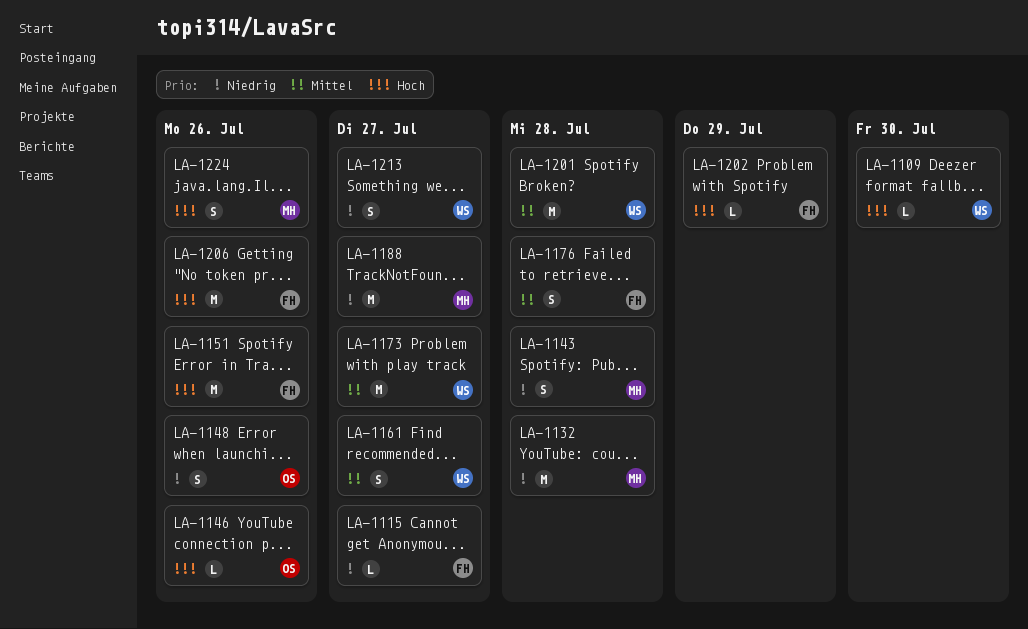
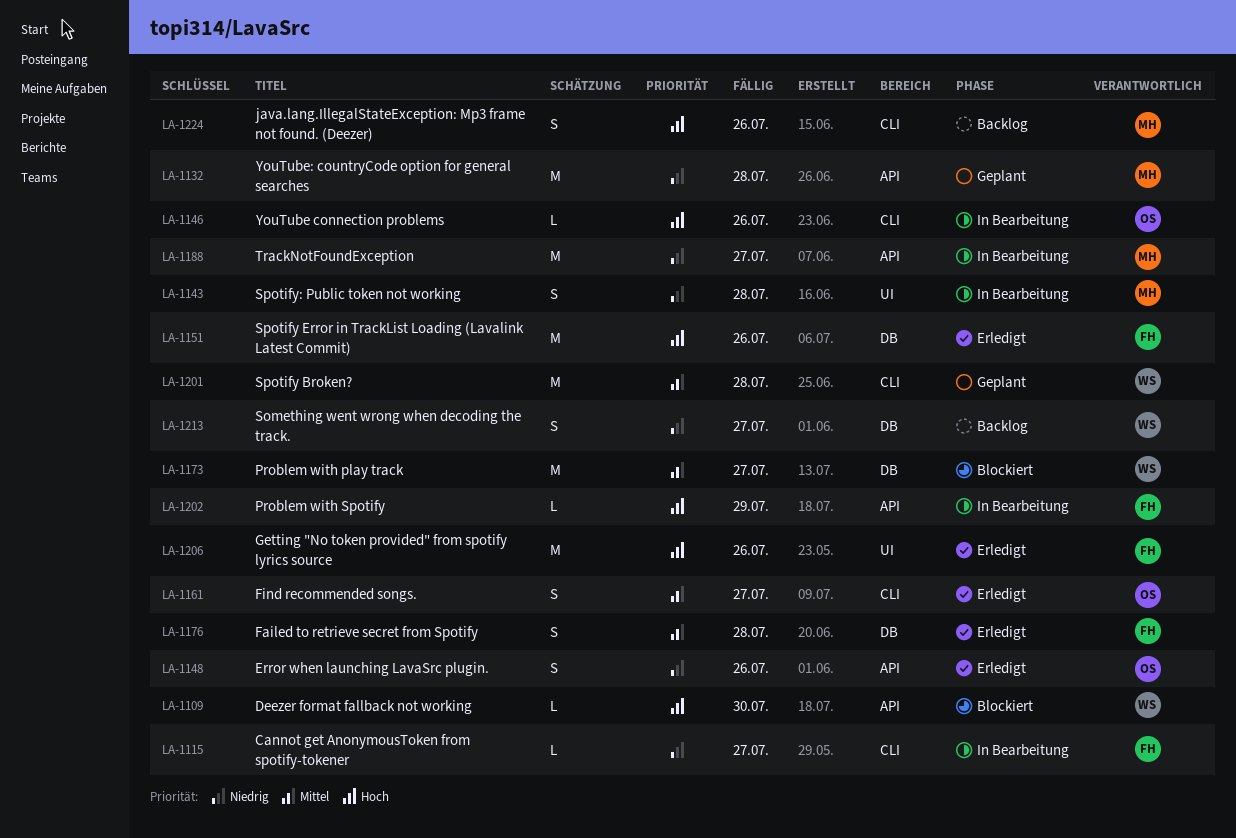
LA-1161, owner: WS -> OS

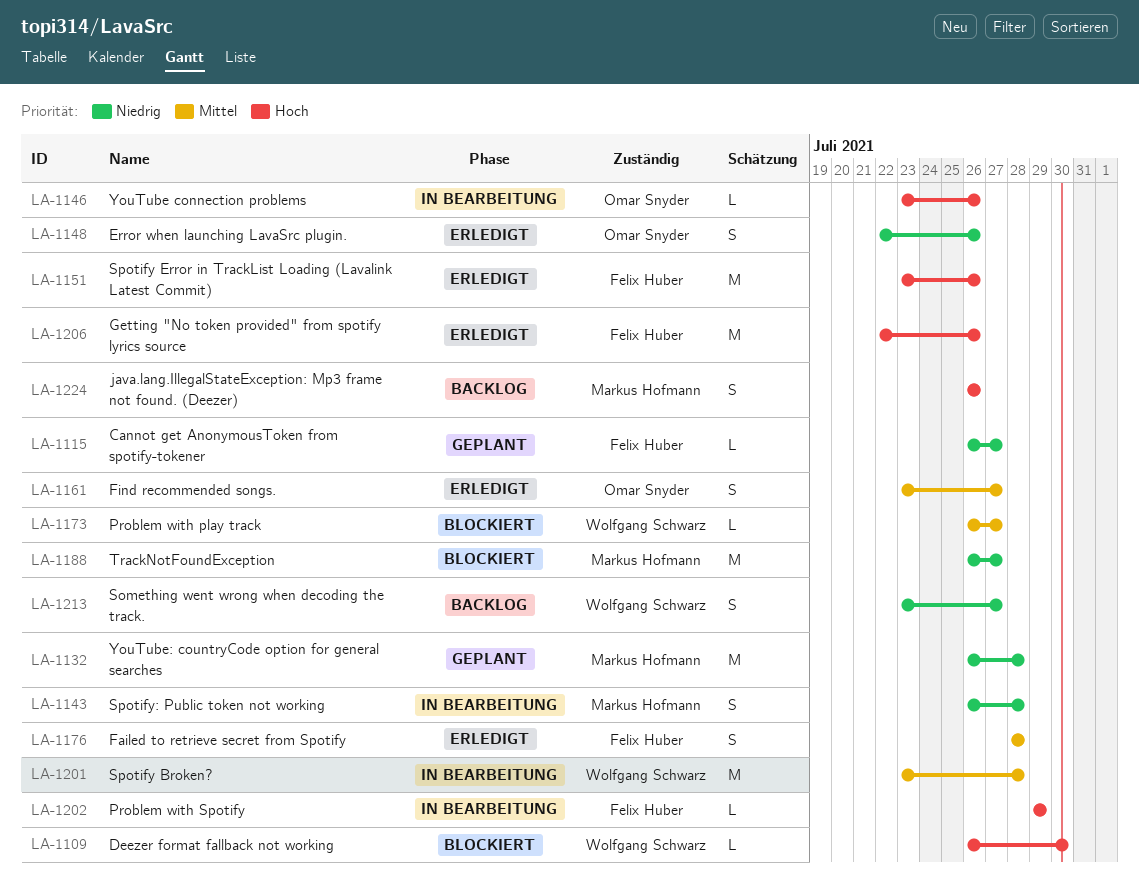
LA-1115, status: In Bearbeitung -> Geplant
LA-1173, estimate: M -> L
LA-1188, status: In Bearbeitung -> Blockiert
LA-1201, status: Geplant -> In Bearbeitung

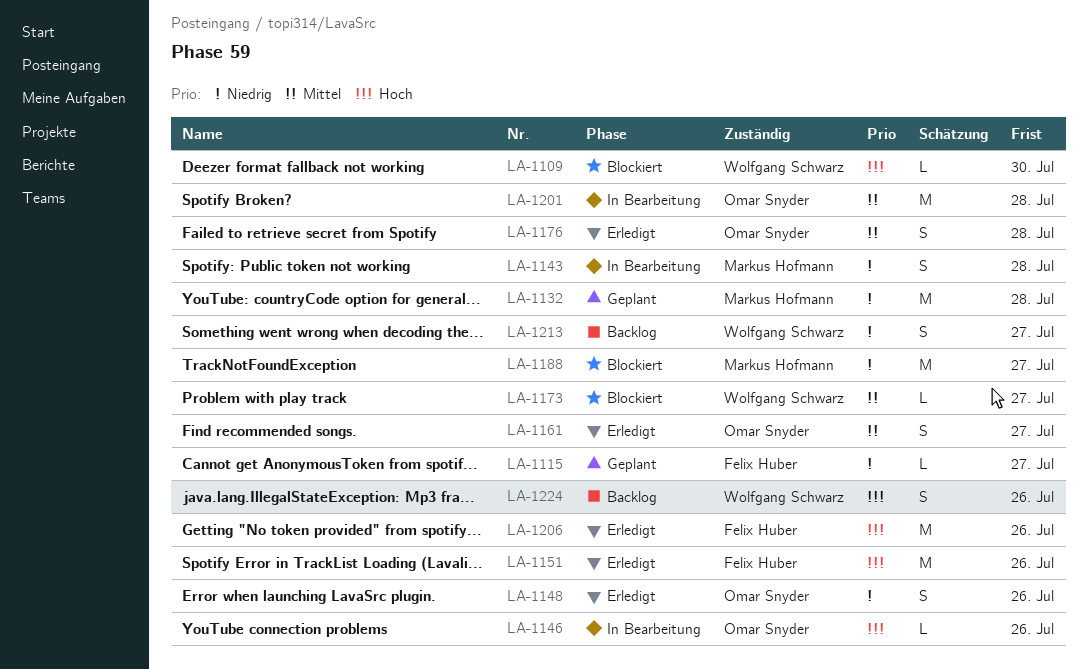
LA-1176, owner: Felix Huber -> Omar Snyder
LA-1201, owner: Wolfgang Schwarz -> Omar Snyder
LA-1202: present -> none
LA-1224, owner: Markus Hofmann -> Wolfgang Schwarz

